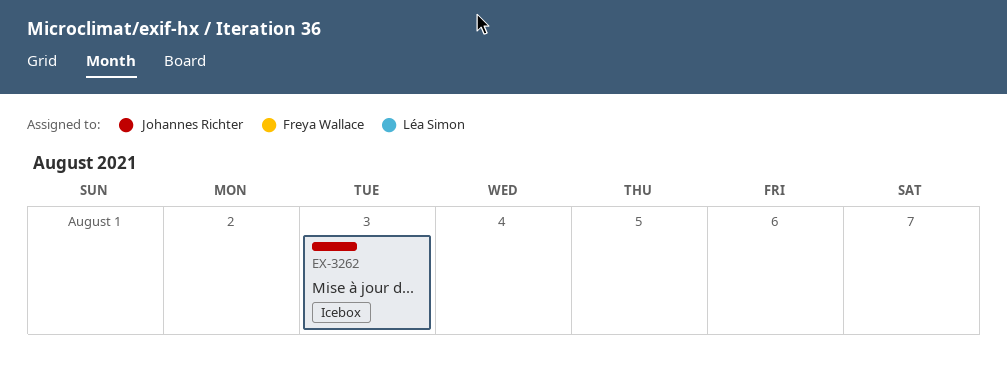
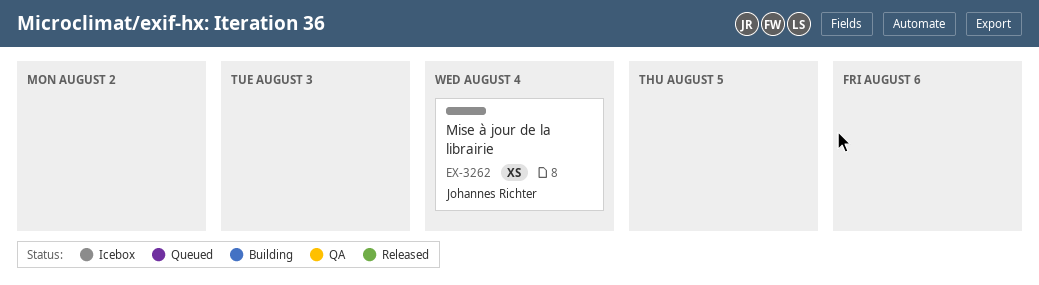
EX-3262, due: Aug 3 -> Aug 4

